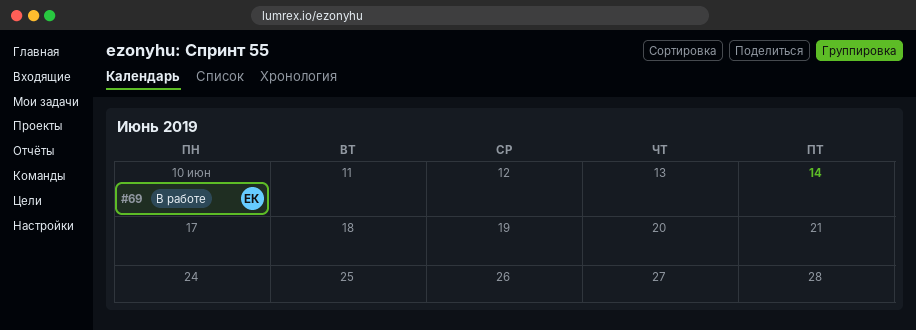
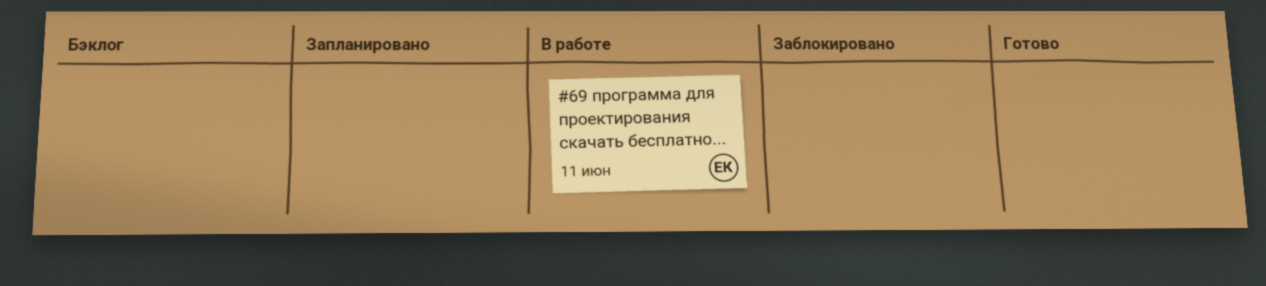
#69, due: Jun 10 -> Jun 11

